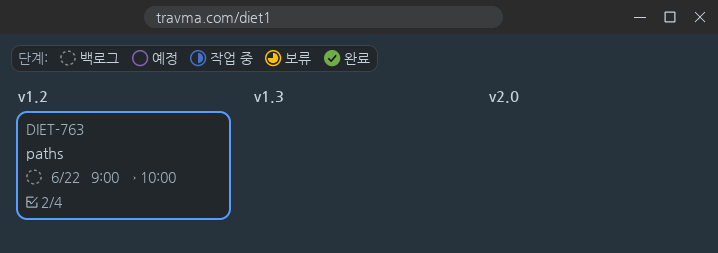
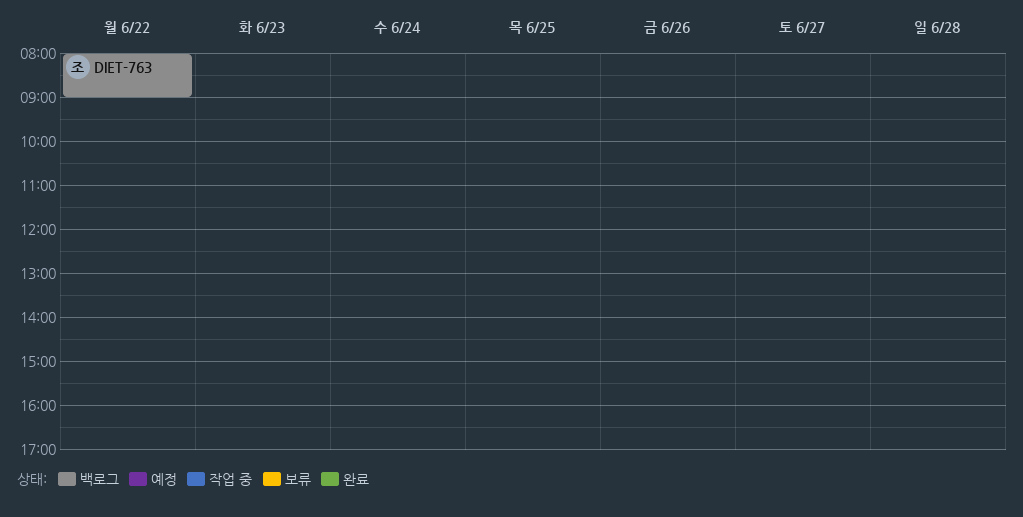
DIET-763, begins: 09:00 -> 08:00
DIET-763, ends: 10:00 -> 09:00

